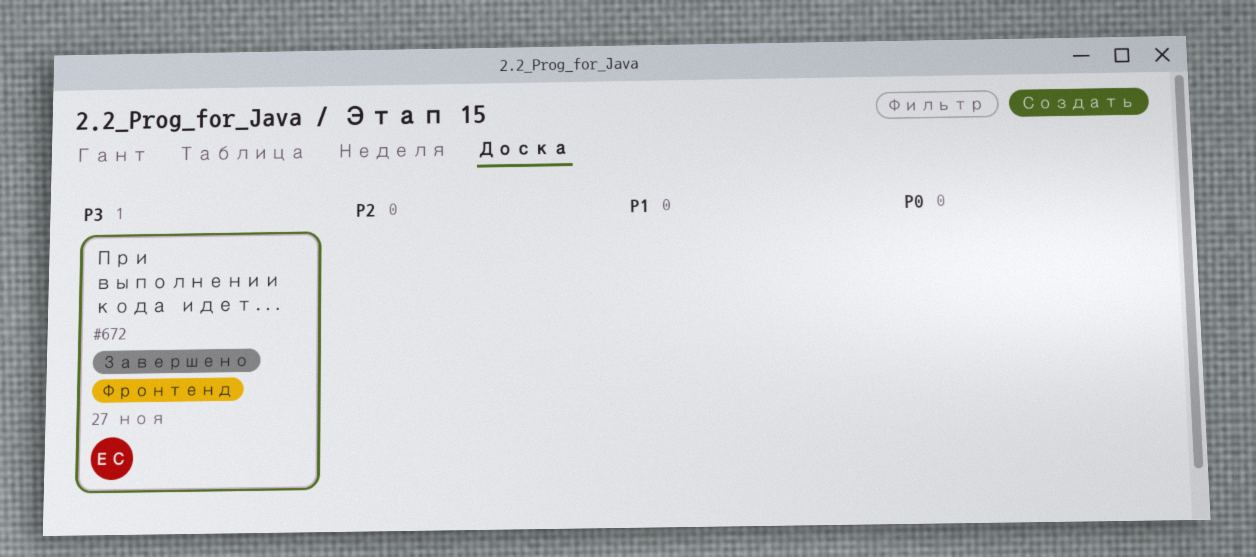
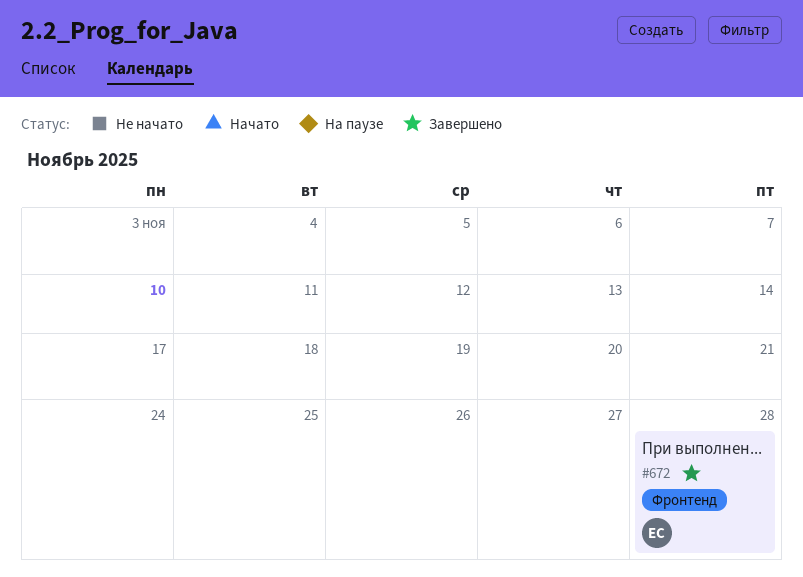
#672, due: Nov 27 -> Nov 28

